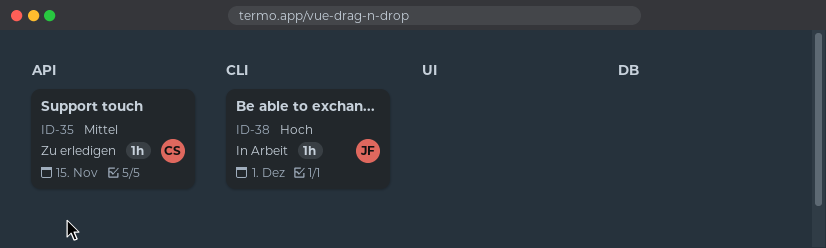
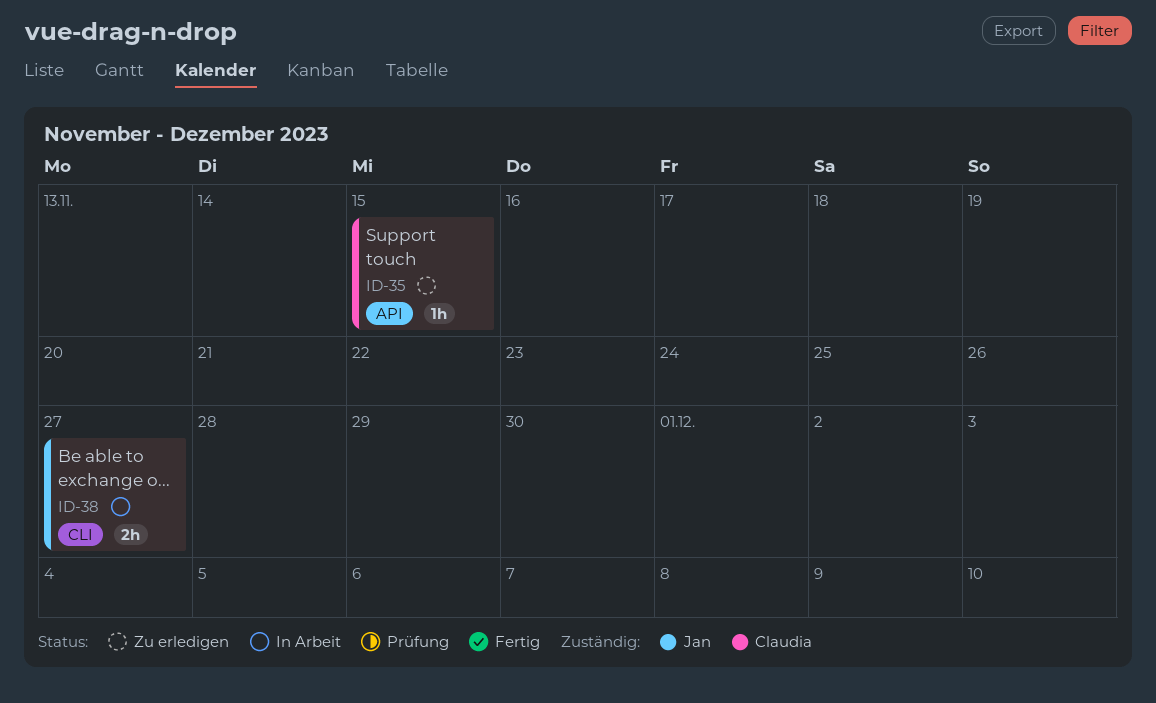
ID-38, estimate: 1h -> 2h
ID-38, due: Dec 1 -> Nov 27

